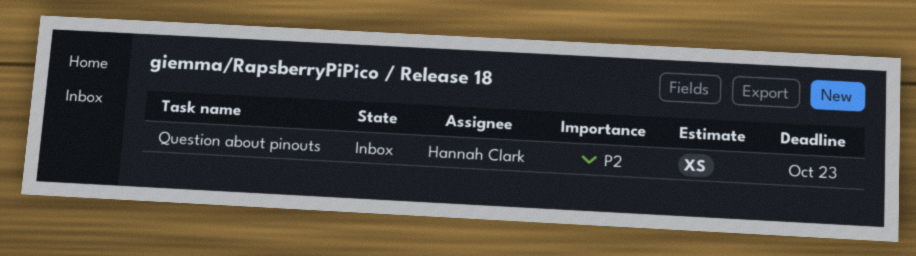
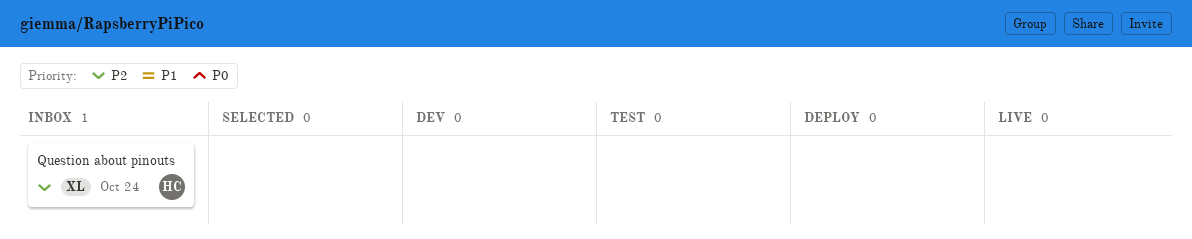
Question about pinouts, estimate: XS -> XL
Question about pinouts, due: Oct 23 -> Oct 24

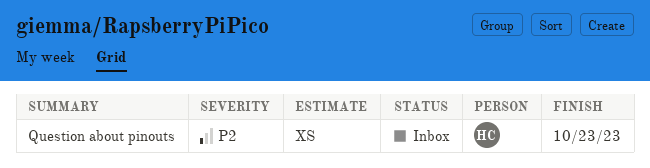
Question about pinouts, estimate: XL -> XS
Question about pinouts, due: Oct 24 -> Oct 23

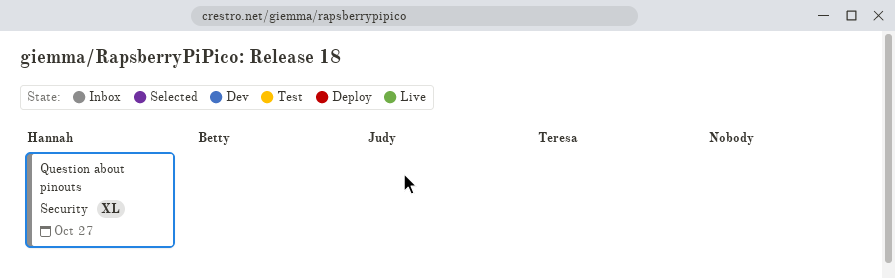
Question about pinouts, estimate: XS -> XL
Question about pinouts, due: Oct 23 -> Oct 27

